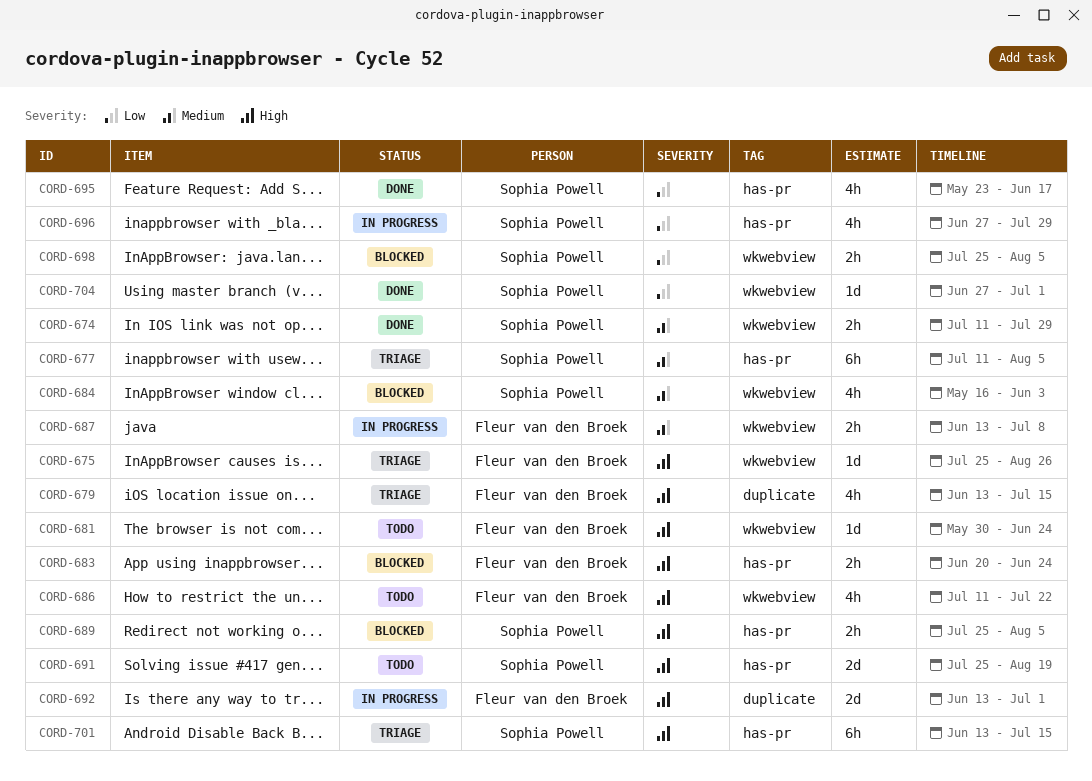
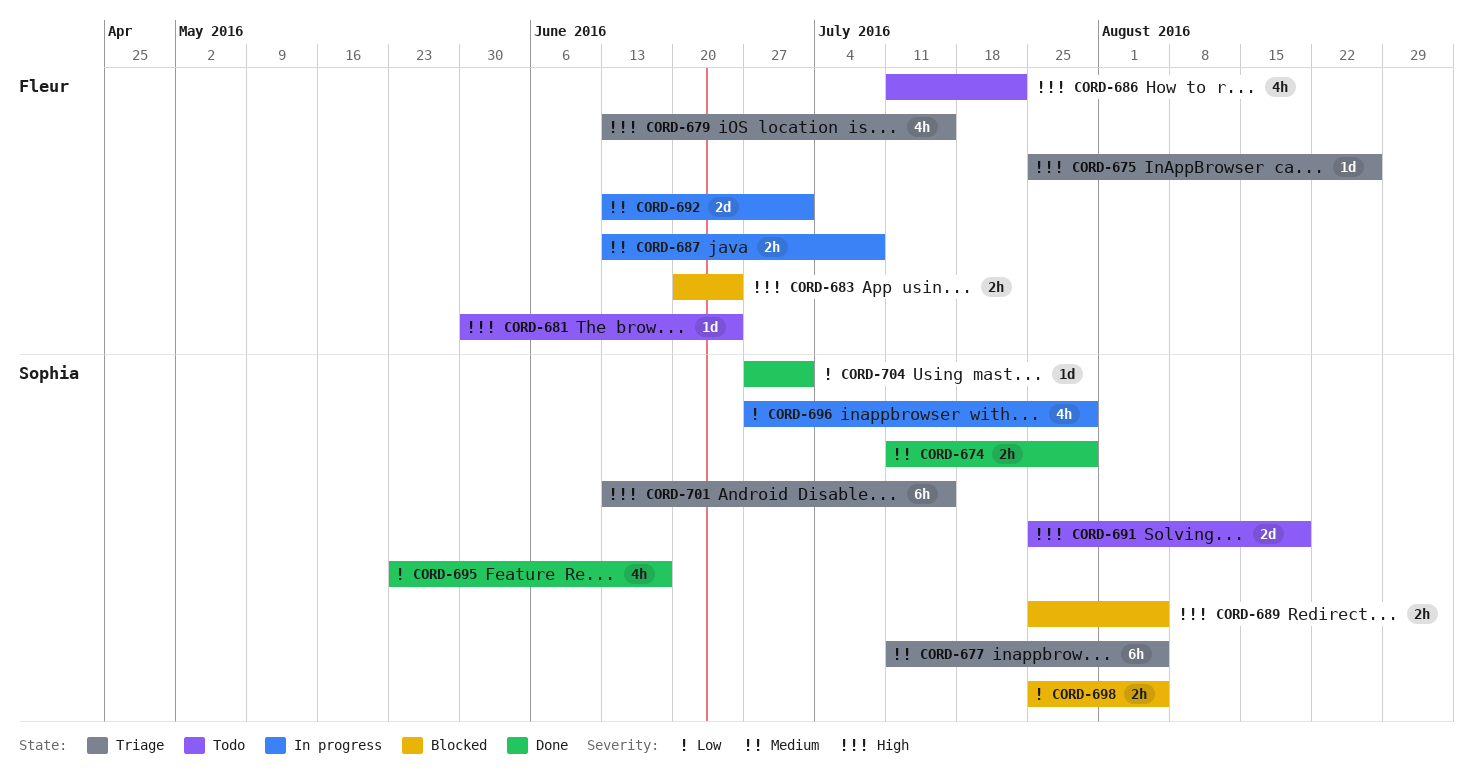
CORD-684: present -> none
CORD-692, priority: High -> Medium

